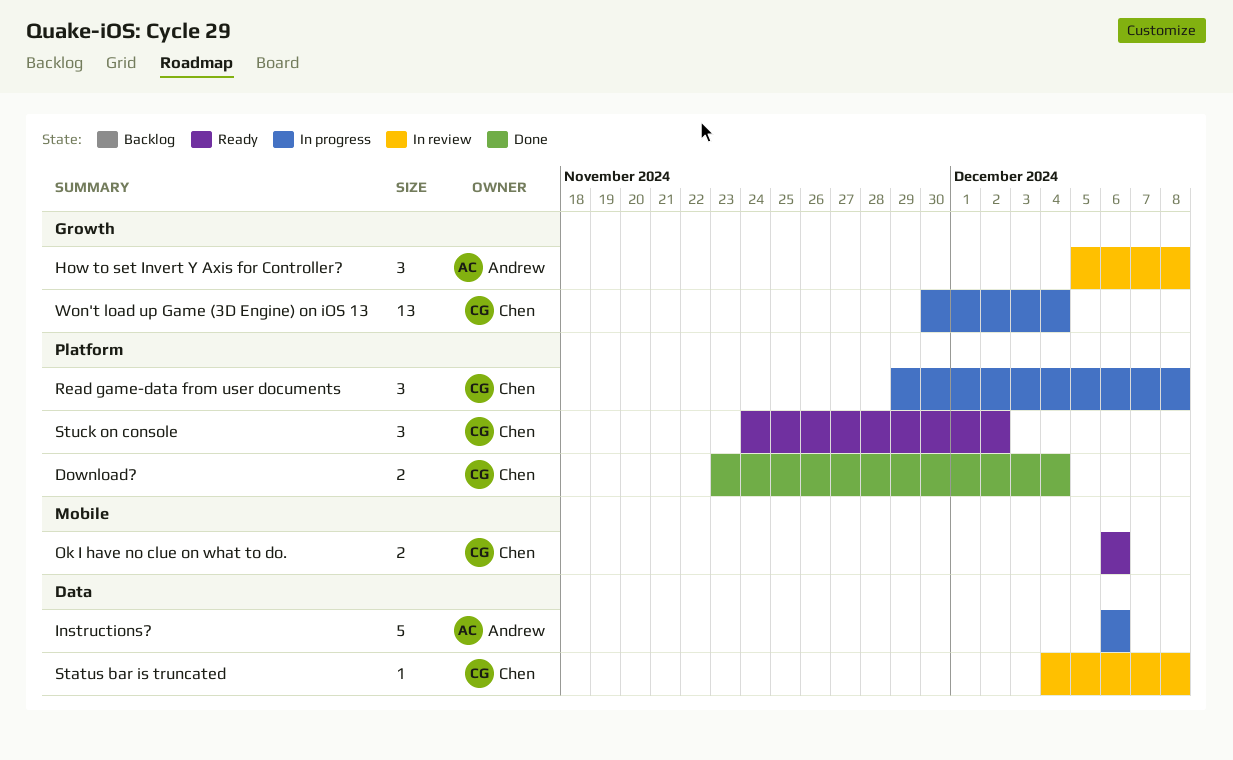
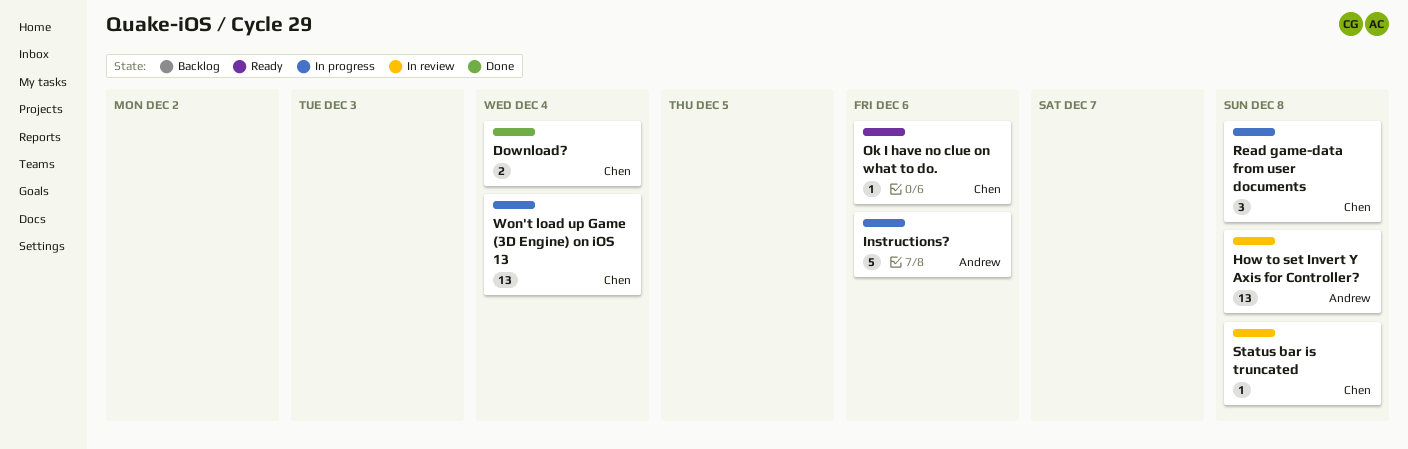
How to set Invert Y Axis for Controller?, estimate: 3 -> 13
Ok I have no clue on what to do., estimate: 2 -> 1
Stuck on console: present -> none

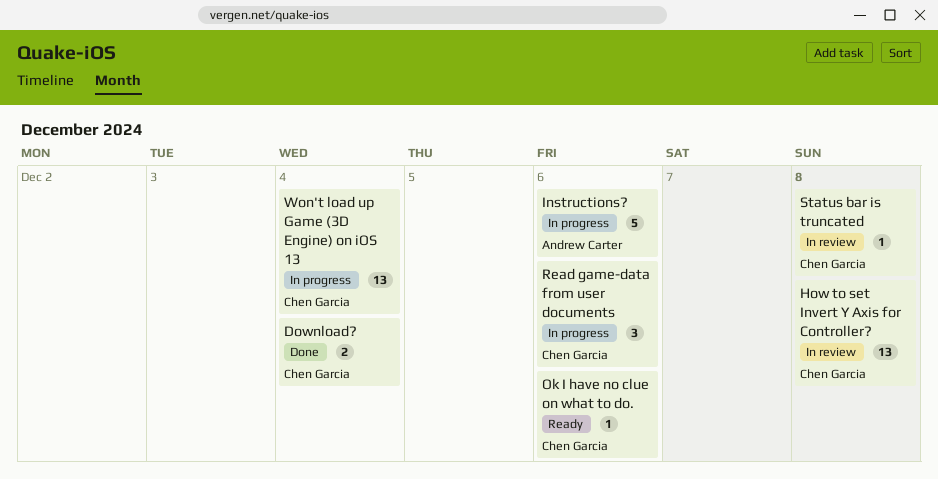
How to set Invert Y Axis for Controller?, owner: Andrew Carter -> Chen Garcia
Read game-data from user documents, due: Dec 8 -> Dec 6

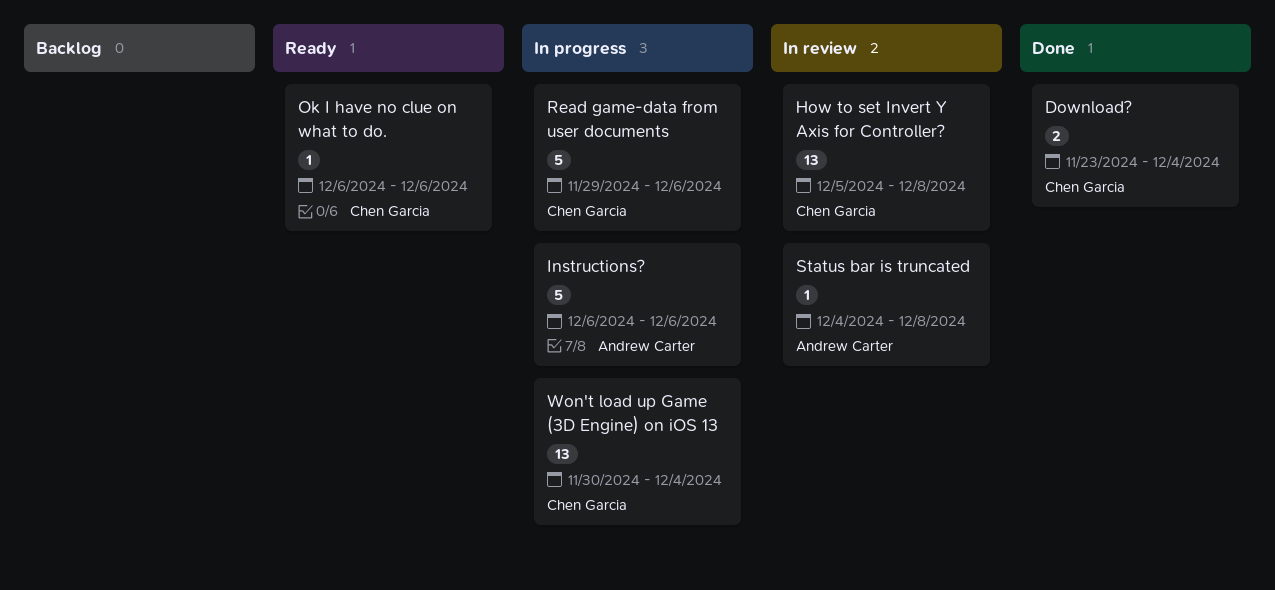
Read game-data from user documents, estimate: 3 -> 5
Status bar is truncated, owner: Chen Garcia -> Andrew Carter

